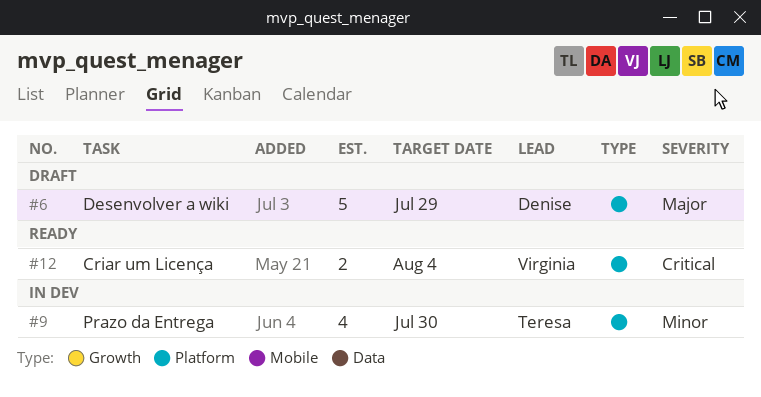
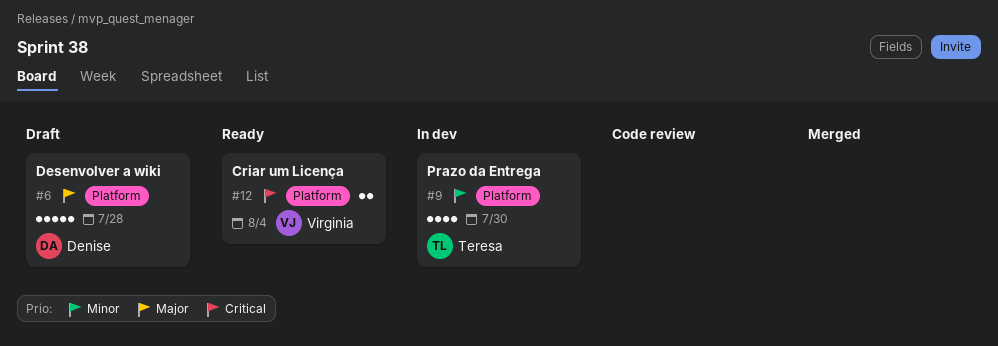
#6, due: Jul 29 -> Jul 28

